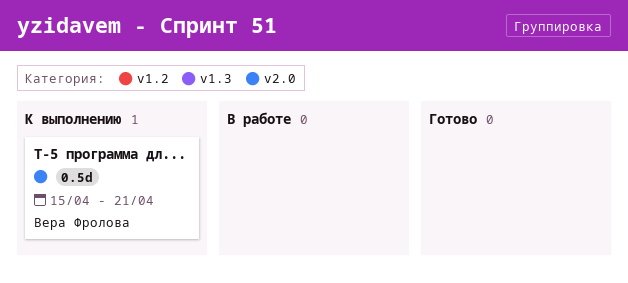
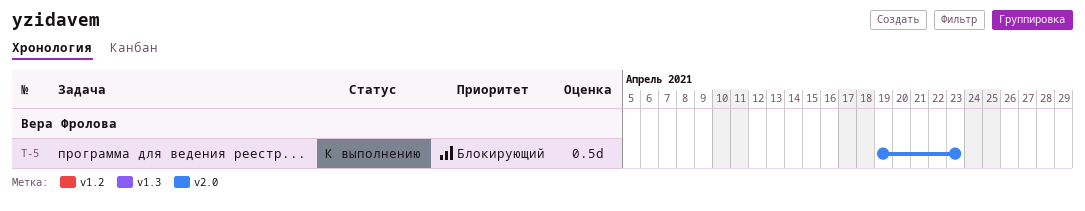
T-5, start: Apr 15 -> Apr 19
T-5, due: Apr 21 -> Apr 23

